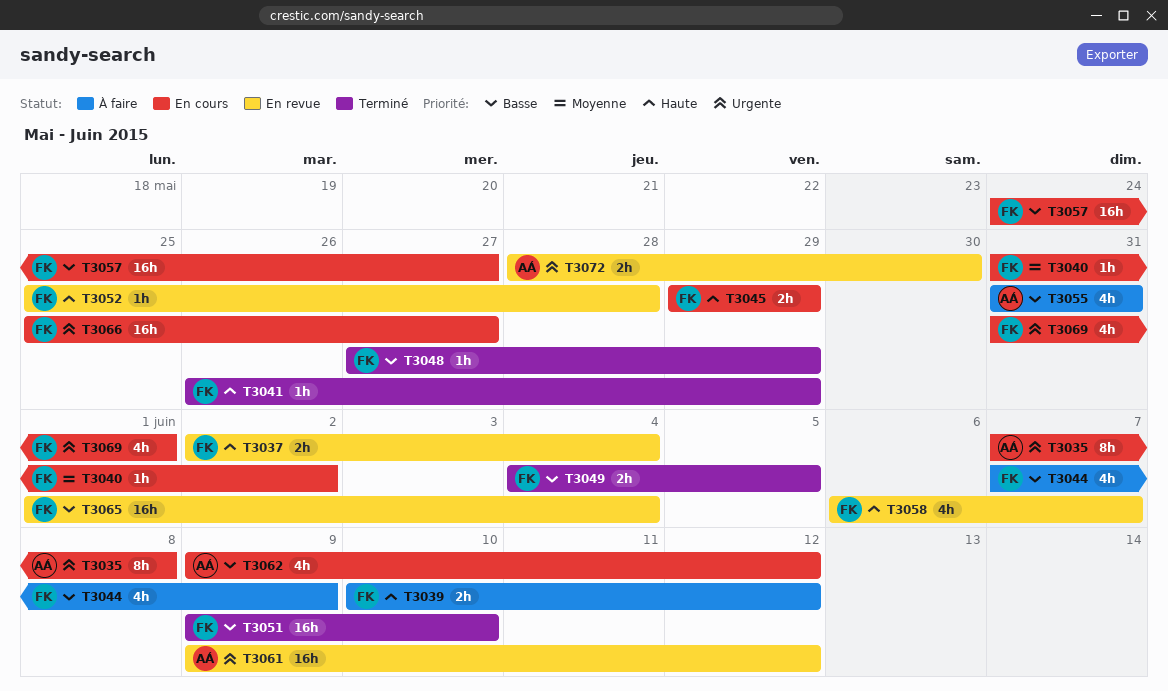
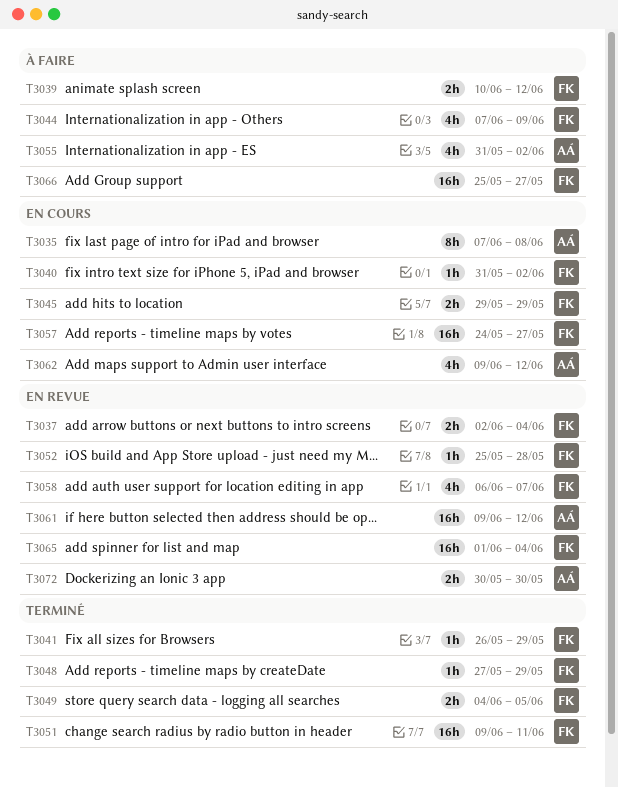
T3051, due: Jun 10 -> Jun 11
T3055, due: May 31 -> Jun 2
T3066, status: En cours -> À faire
T3069: present -> none
T3072, start: May 28 -> May 30

